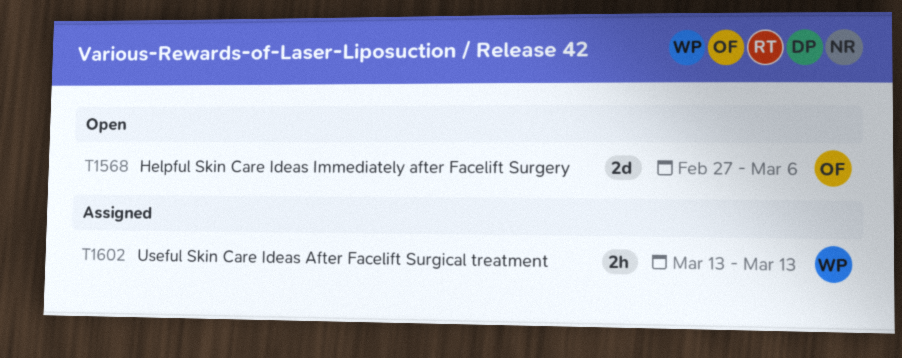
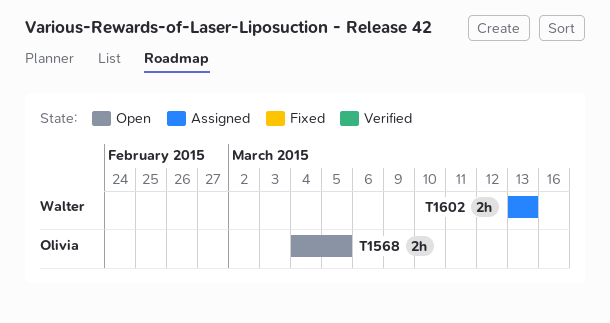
T1568, estimate: 2d -> 2h
T1568, start: Feb 27 -> Mar 4
T1568, due: Mar 6 -> Mar 5

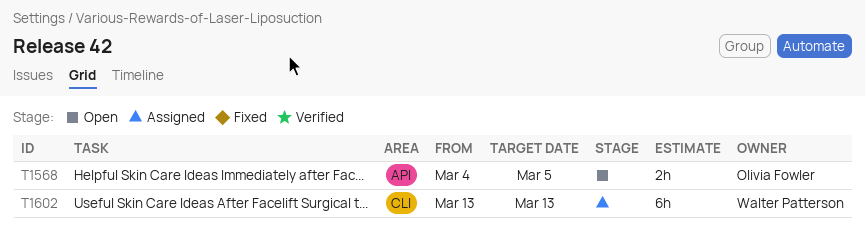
T1602, estimate: 2h -> 6h

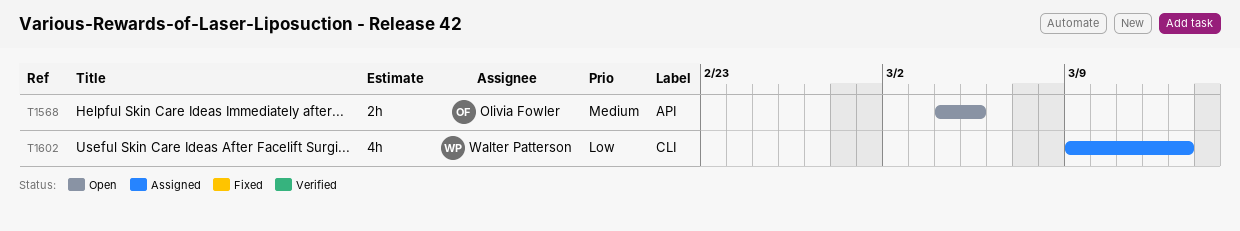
T1602, estimate: 6h -> 4h
T1602, start: Mar 13 -> Mar 9

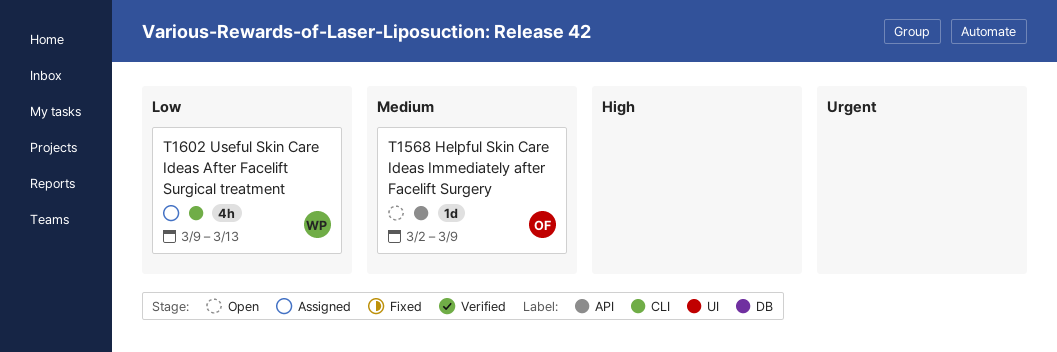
T1568, estimate: 2h -> 1d
T1568, start: Mar 4 -> Mar 2
T1568, due: Mar 5 -> Mar 9

